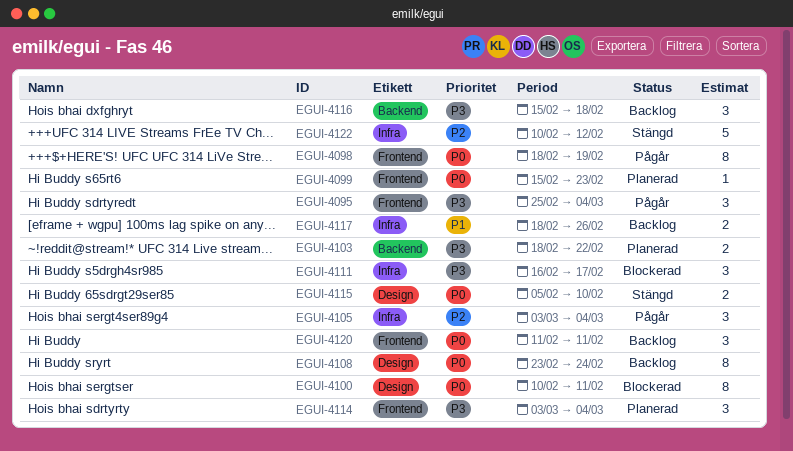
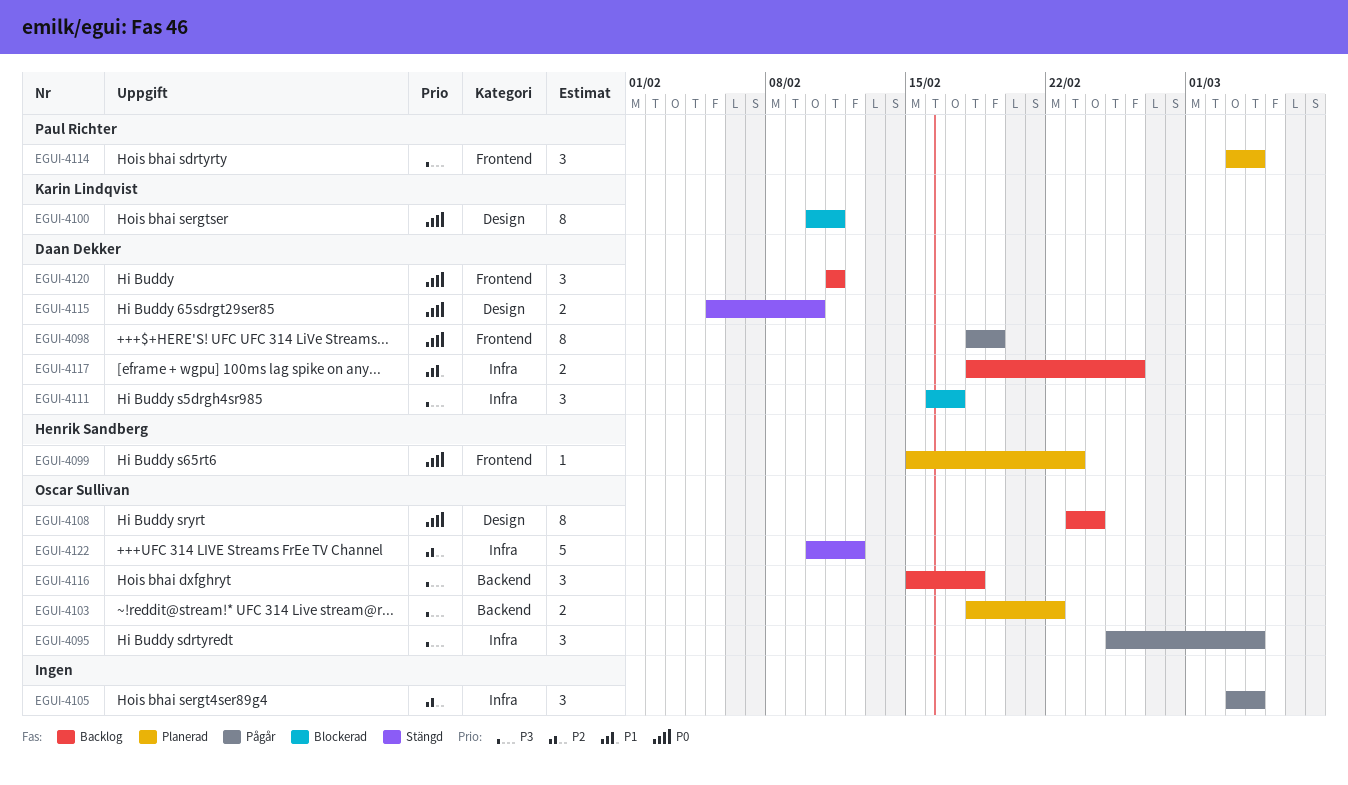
EGUI-4095, label: Frontend -> Infra

